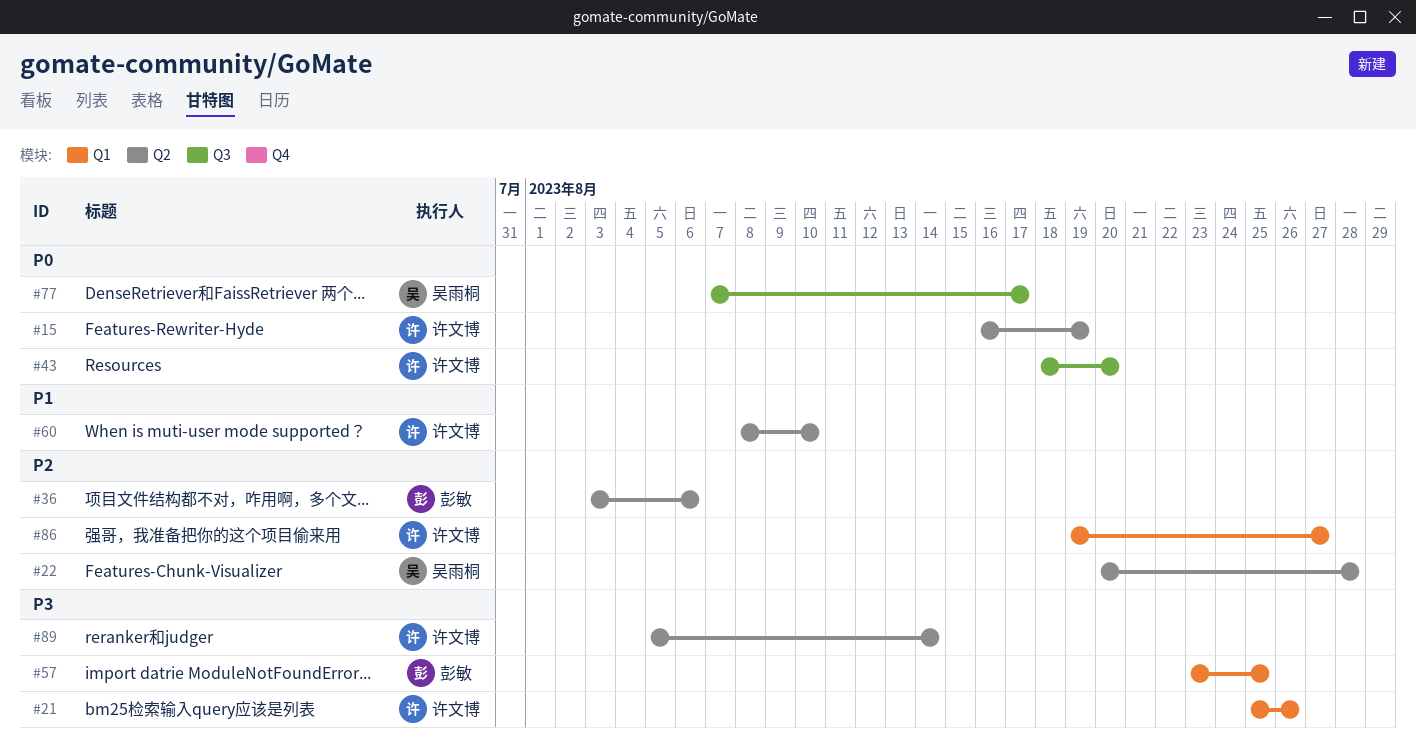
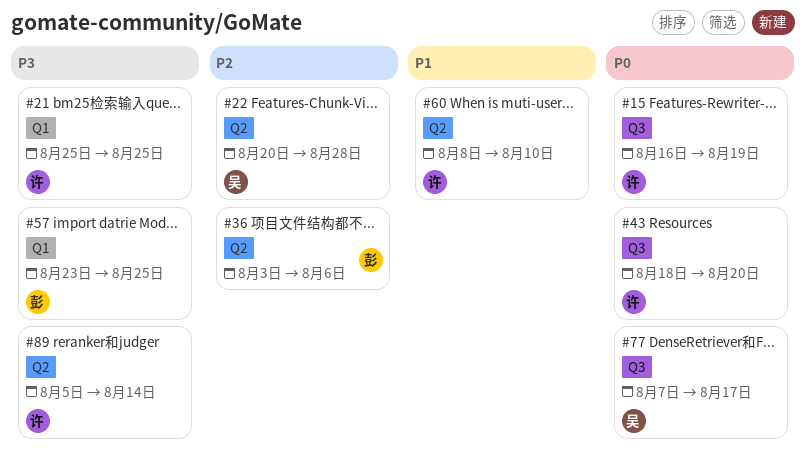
#15, label: Q2 -> Q3
#21, due: Aug 26 -> Aug 25
#86: present -> none

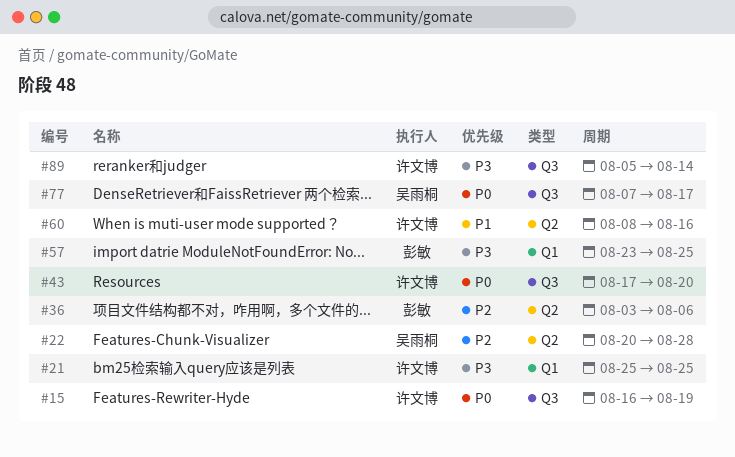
#43, start: Aug 18 -> Aug 17
#60, due: Aug 10 -> Aug 16
#89, label: Q2 -> Q3

